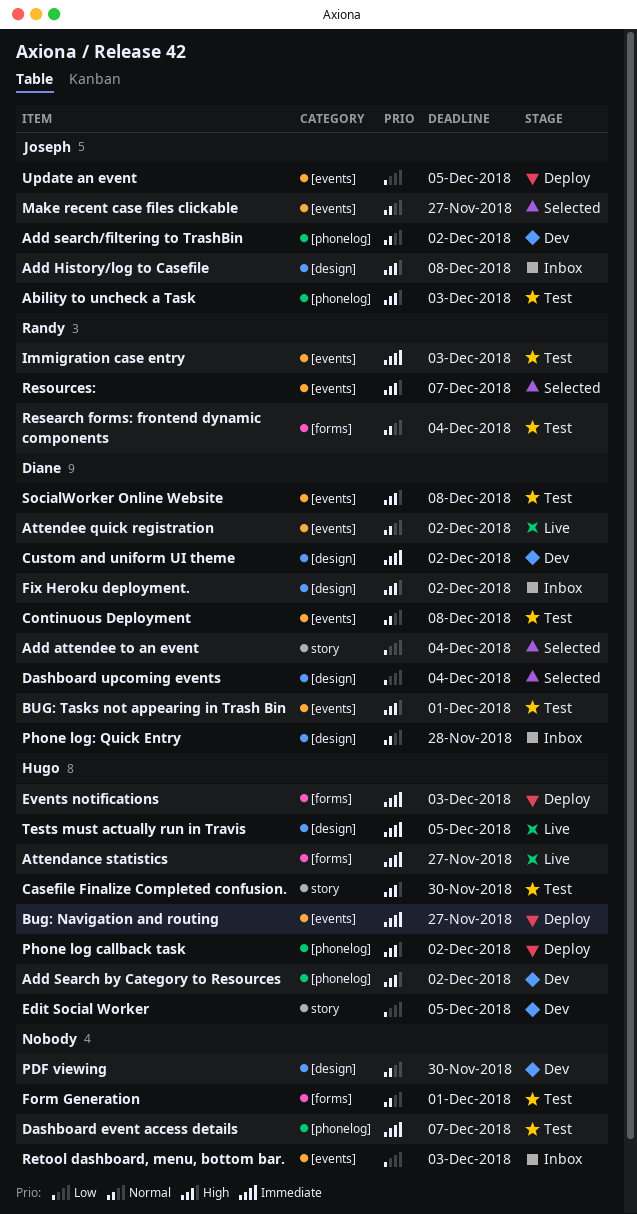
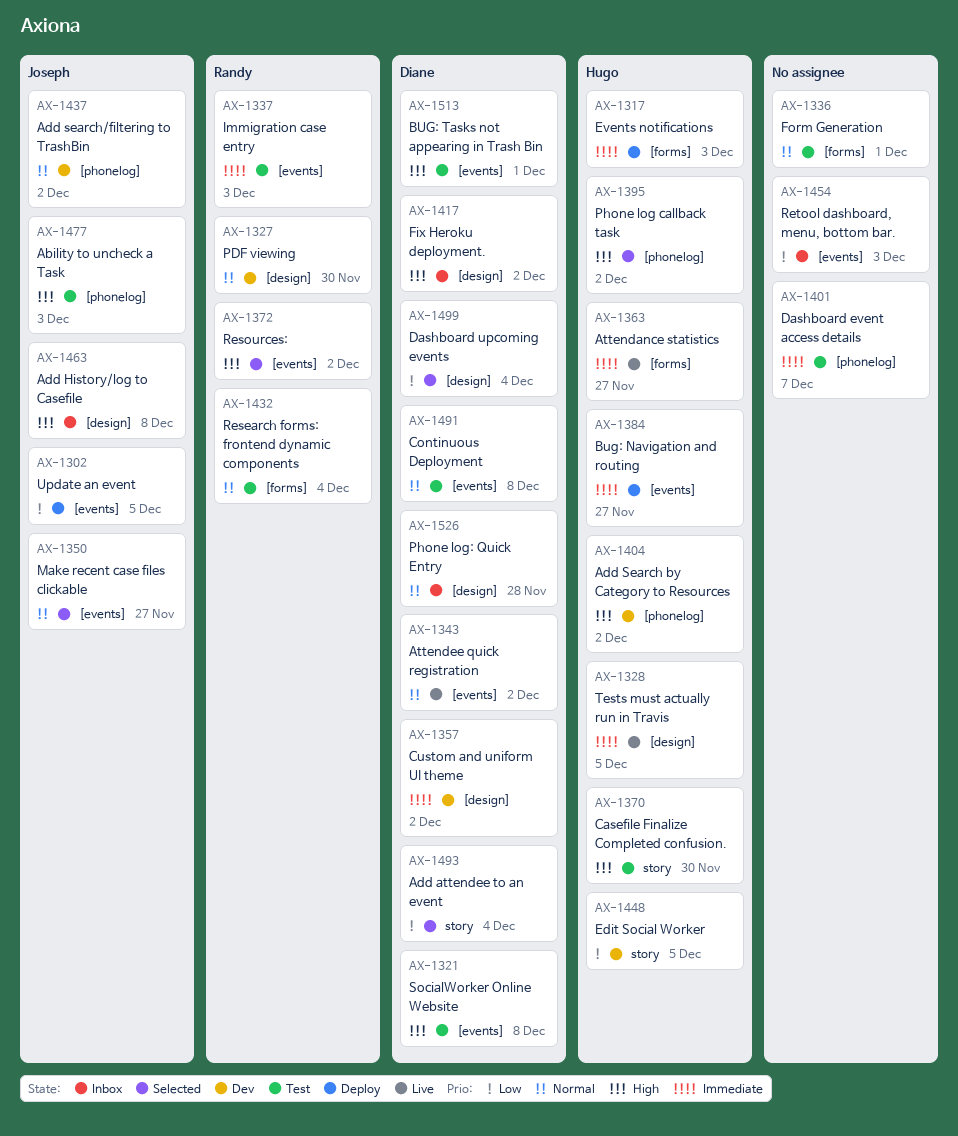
PDF viewing, owner: none -> Randy
Phone log callback task, status: Deploy -> Selected
Resources:, due: Dec 7 -> Dec 2

